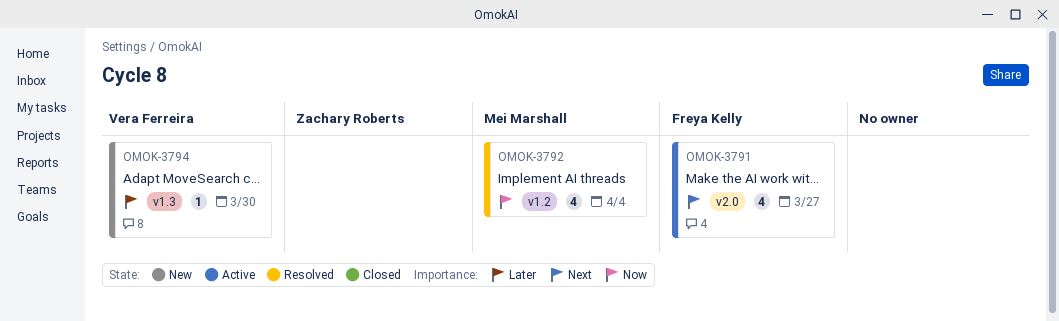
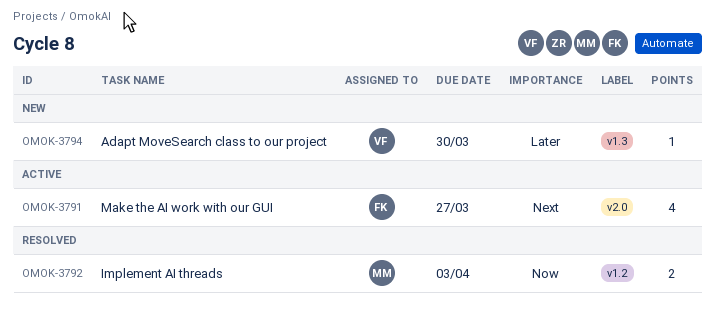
OMOK-3792, estimate: 4 -> 2
OMOK-3792, due: Apr 4 -> Apr 3

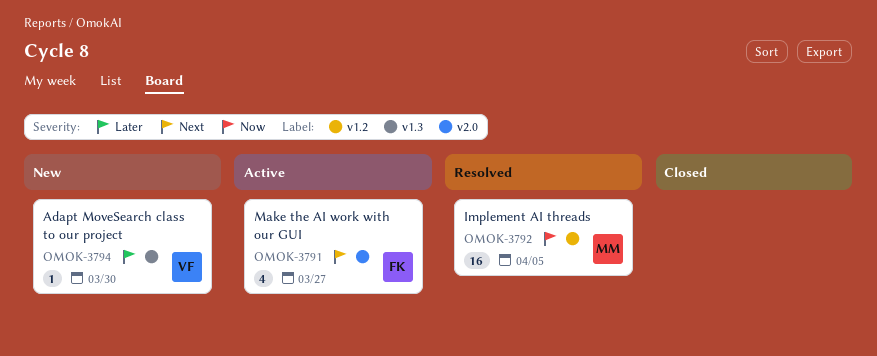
OMOK-3792, estimate: 2 -> 16
OMOK-3792, due: Apr 3 -> Apr 5

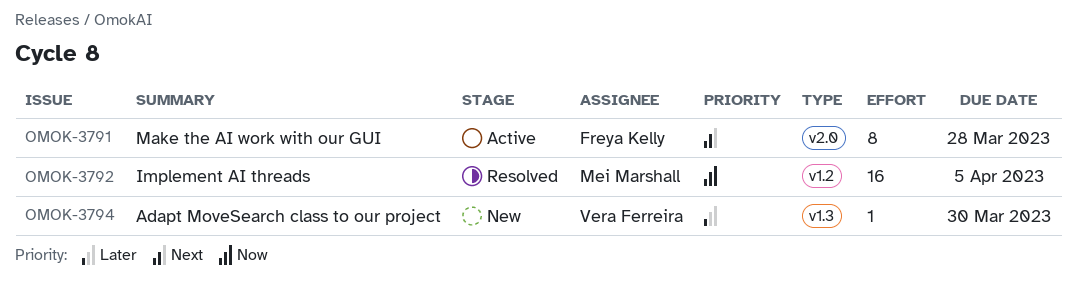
OMOK-3791, estimate: 4 -> 8
OMOK-3791, due: Mar 27 -> Mar 28

